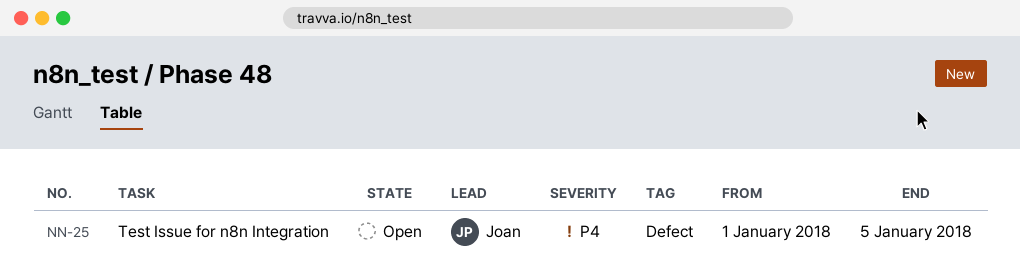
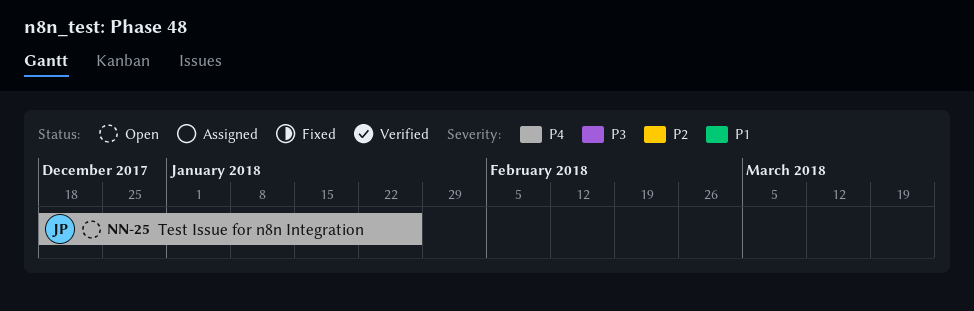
NN-25, start: Jan 1 -> Dec 18
NN-25, due: Jan 5 -> Jan 26

